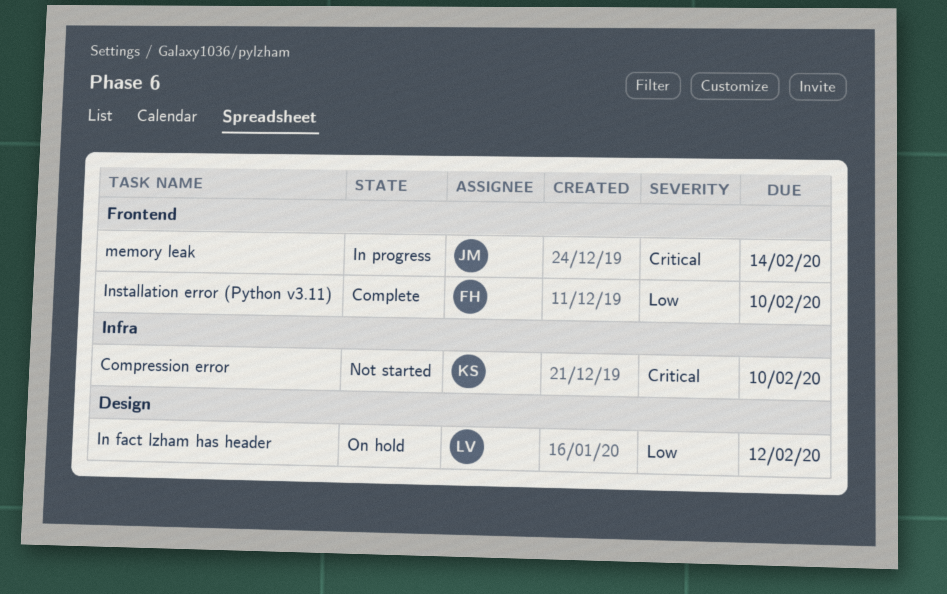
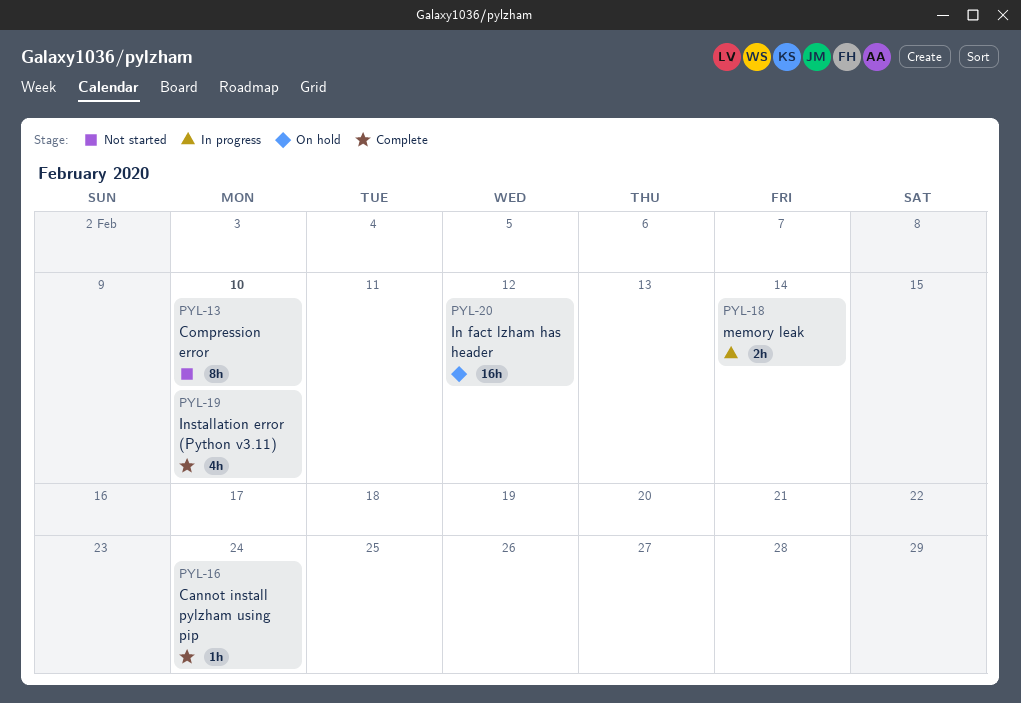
Cannot install pylzham using pip: none -> present

